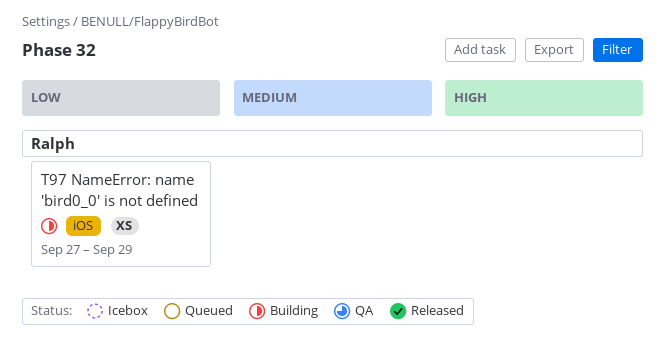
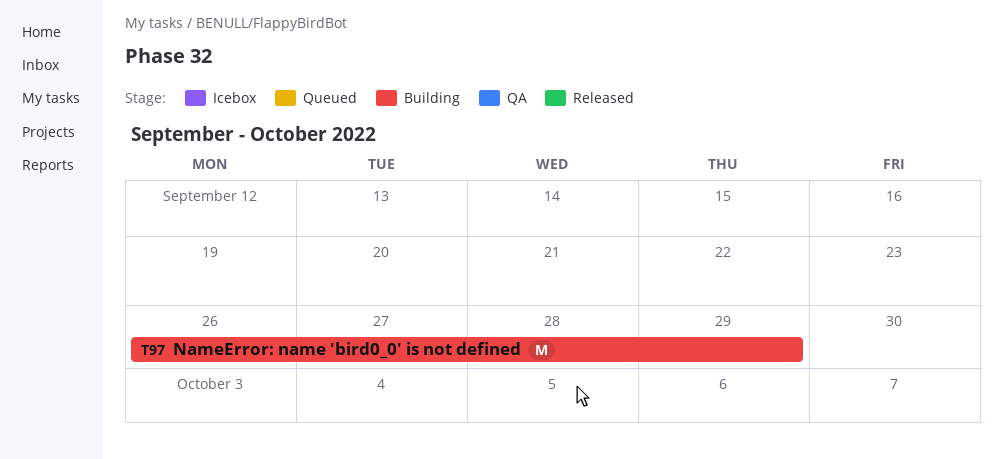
T97, estimate: XS -> M
T97, start: Sep 27 -> Sep 26

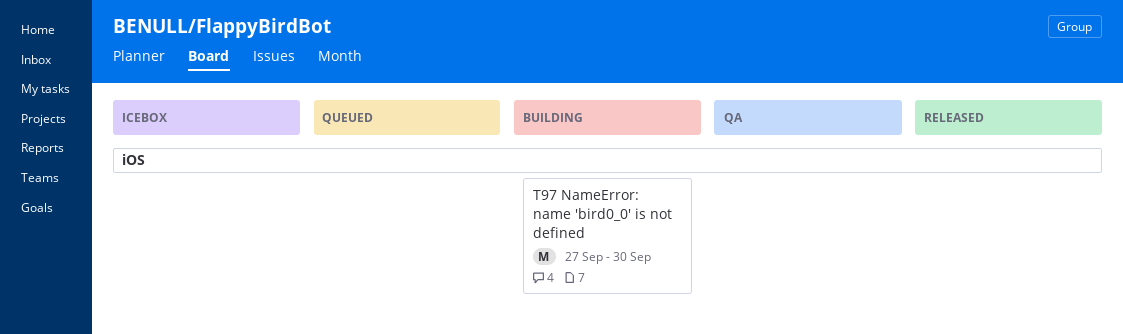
T97, start: Sep 26 -> Sep 27
T97, due: Sep 29 -> Sep 30

